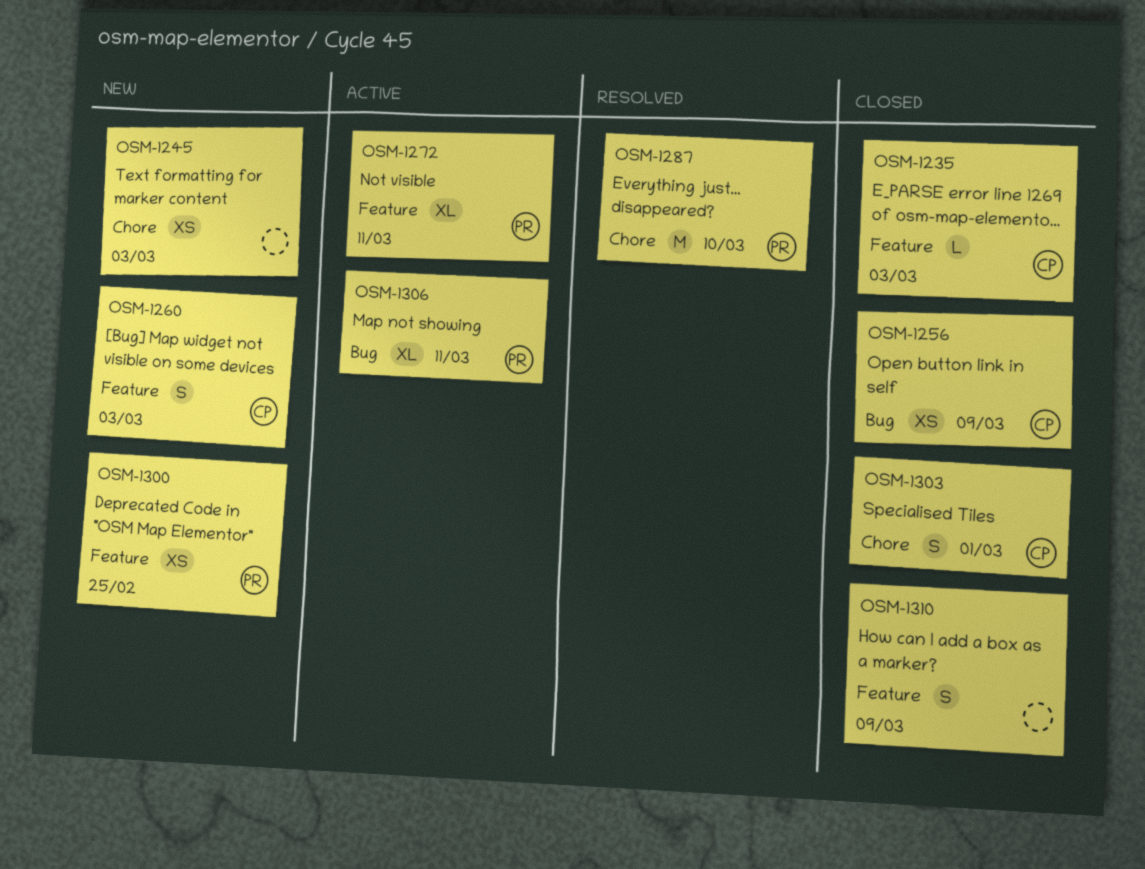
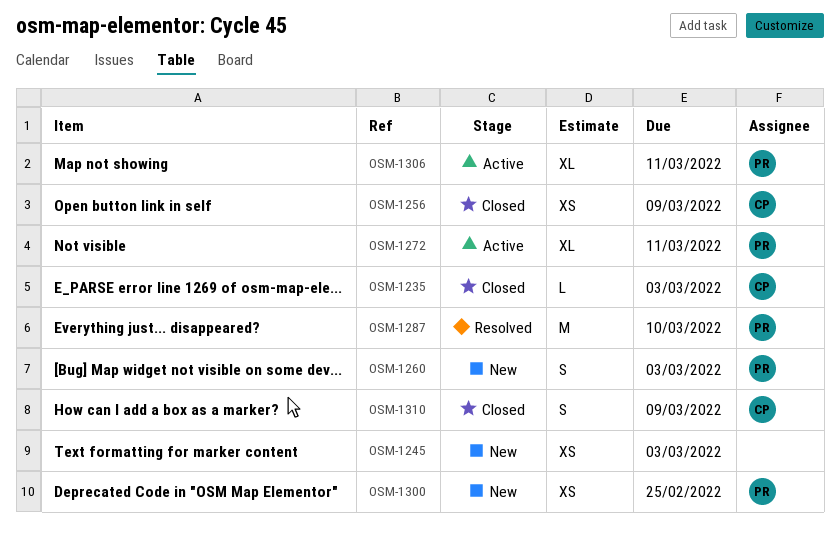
OSM-1260, owner: CP -> PR
OSM-1303: present -> none
OSM-1310, owner: none -> CP

